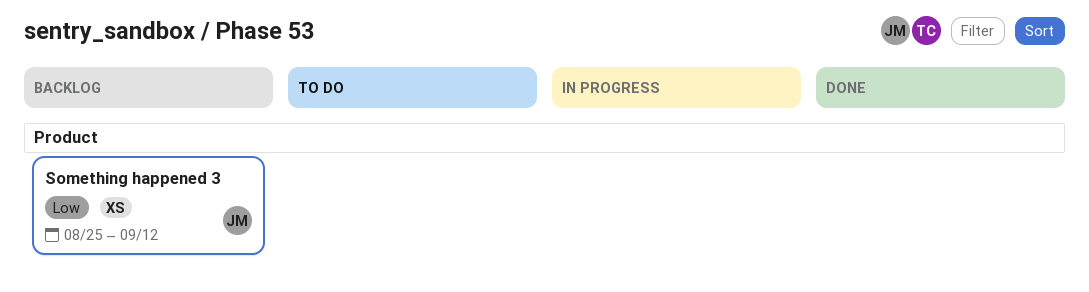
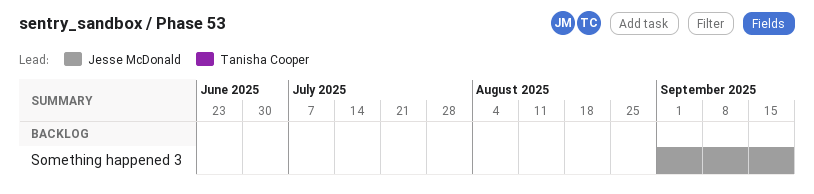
Something happened 3, start: Aug 25 -> Sep 1
Something happened 3, due: Sep 12 -> Sep 19

